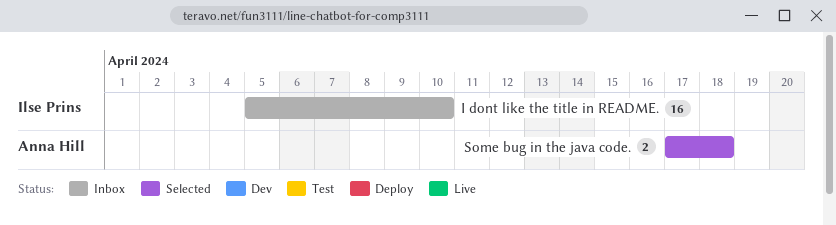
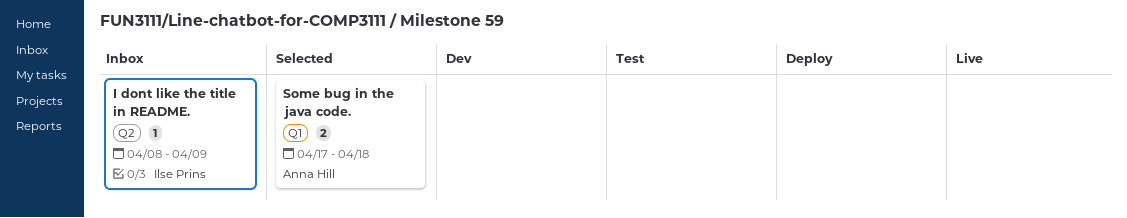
I dont like the title in README., estimate: 16 -> 1
I dont like the title in README., start: Apr 5 -> Apr 8
I dont like the title in README., due: Apr 10 -> Apr 9

